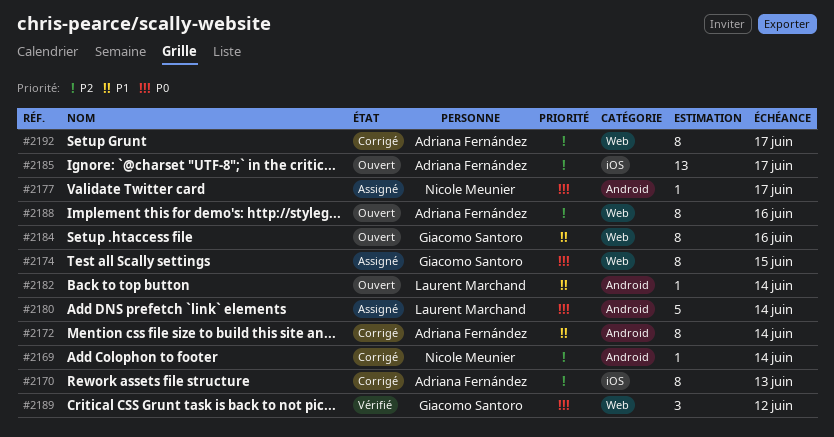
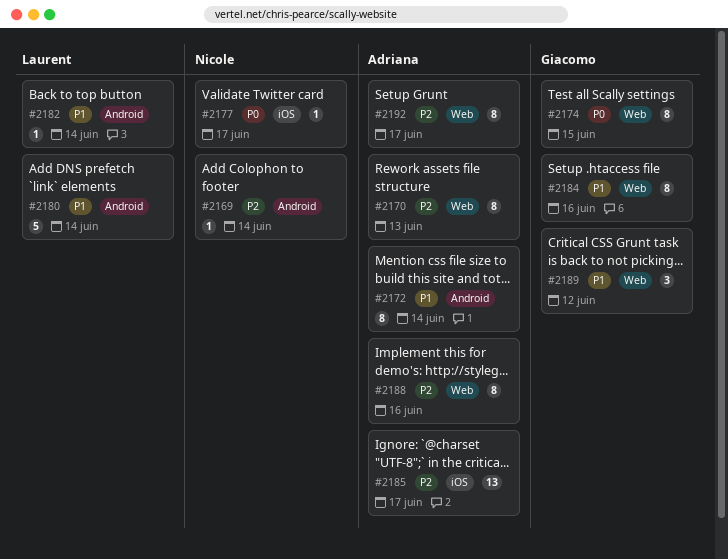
#2170, label: iOS -> Web
#2177, label: Android -> iOS
#2180, priority: P0 -> P1
#2189, priority: P0 -> P1

